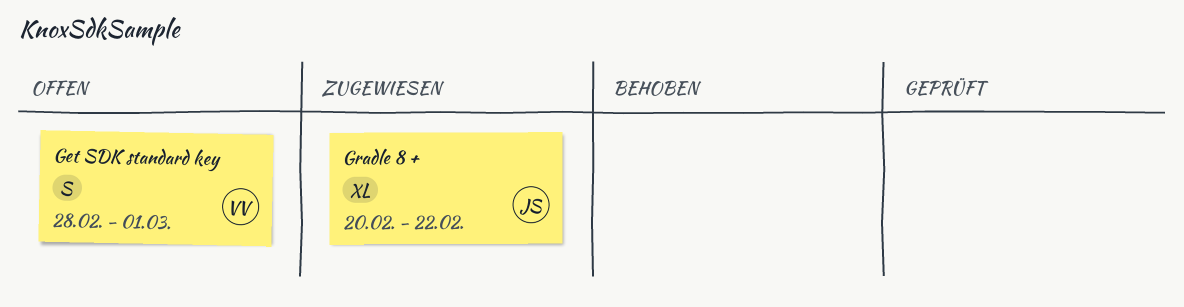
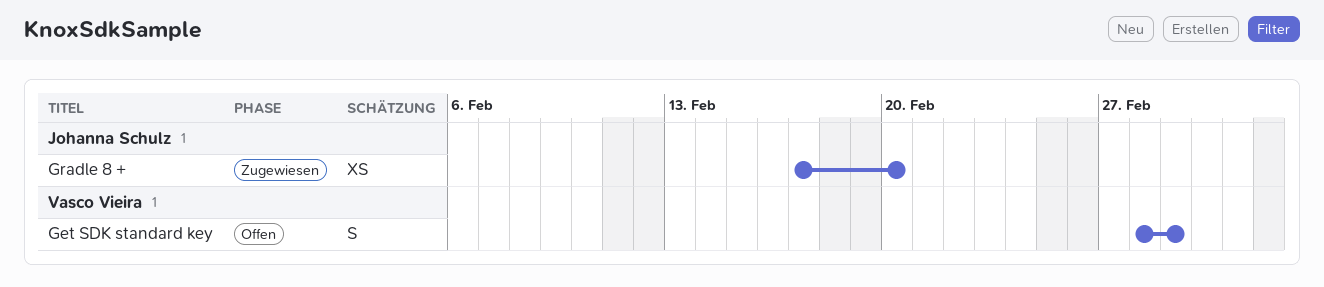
Gradle 8 +, estimate: XL -> XS
Gradle 8 +, start: Feb 20 -> Feb 17
Gradle 8 +, due: Feb 22 -> Feb 20

